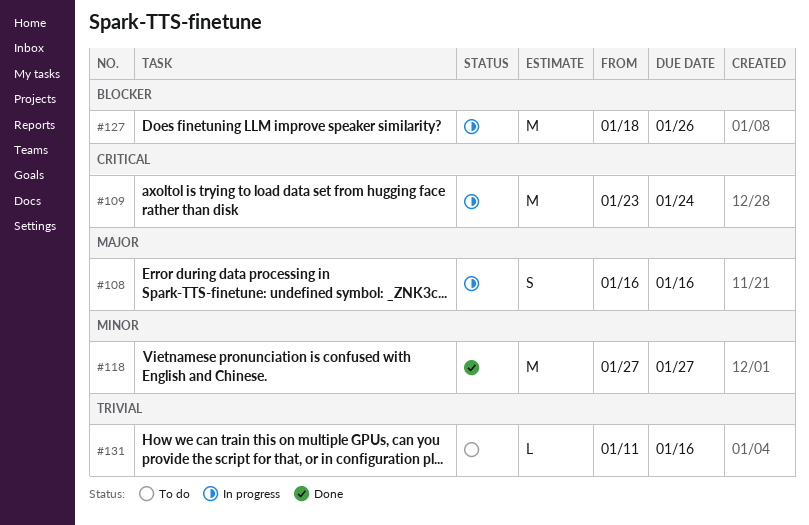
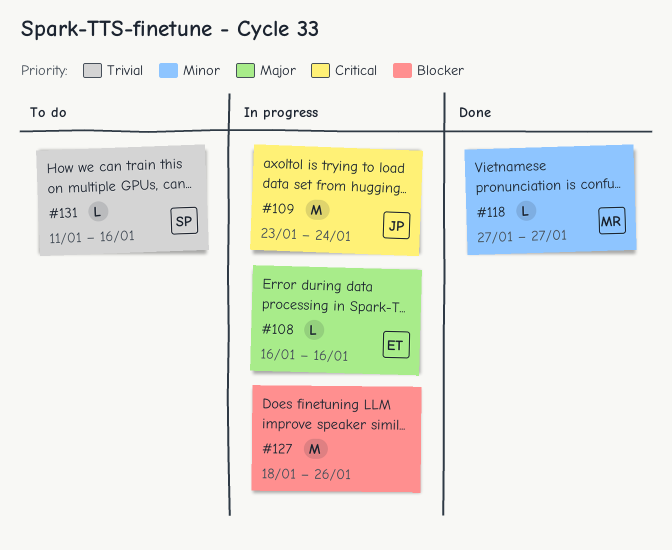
#108, estimate: S -> L
#118, estimate: M -> L

